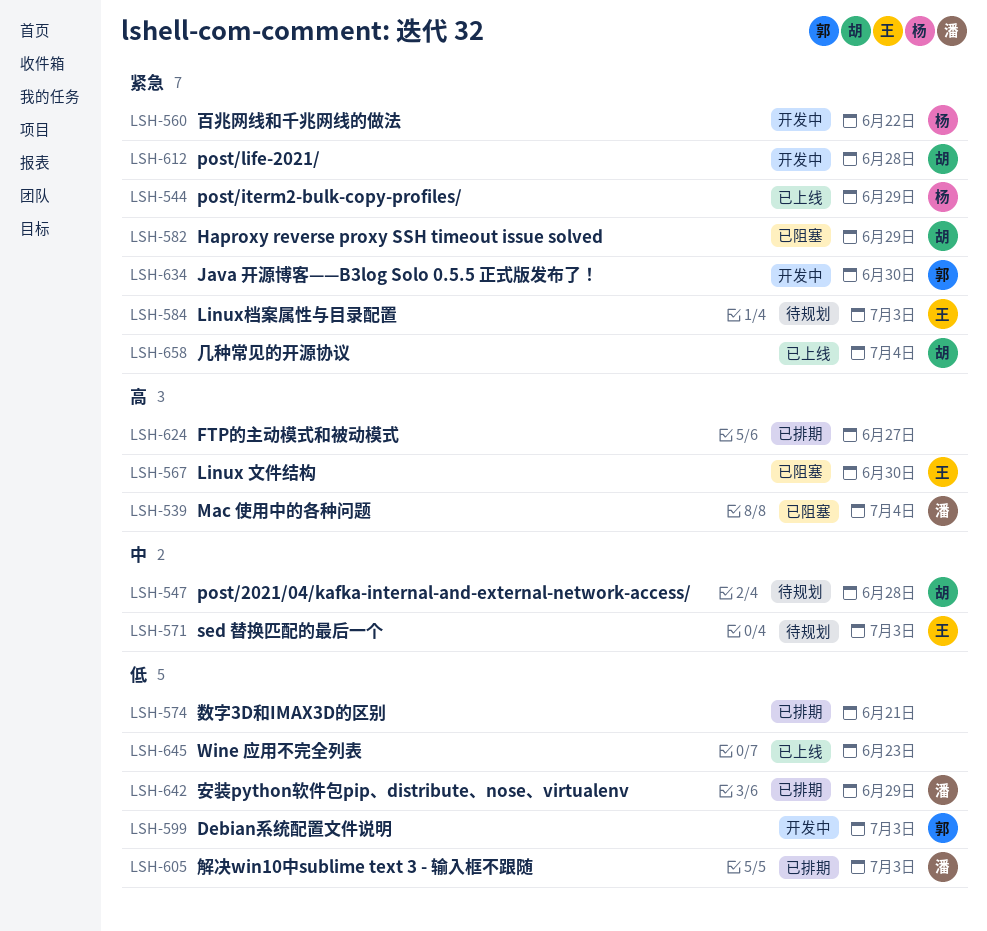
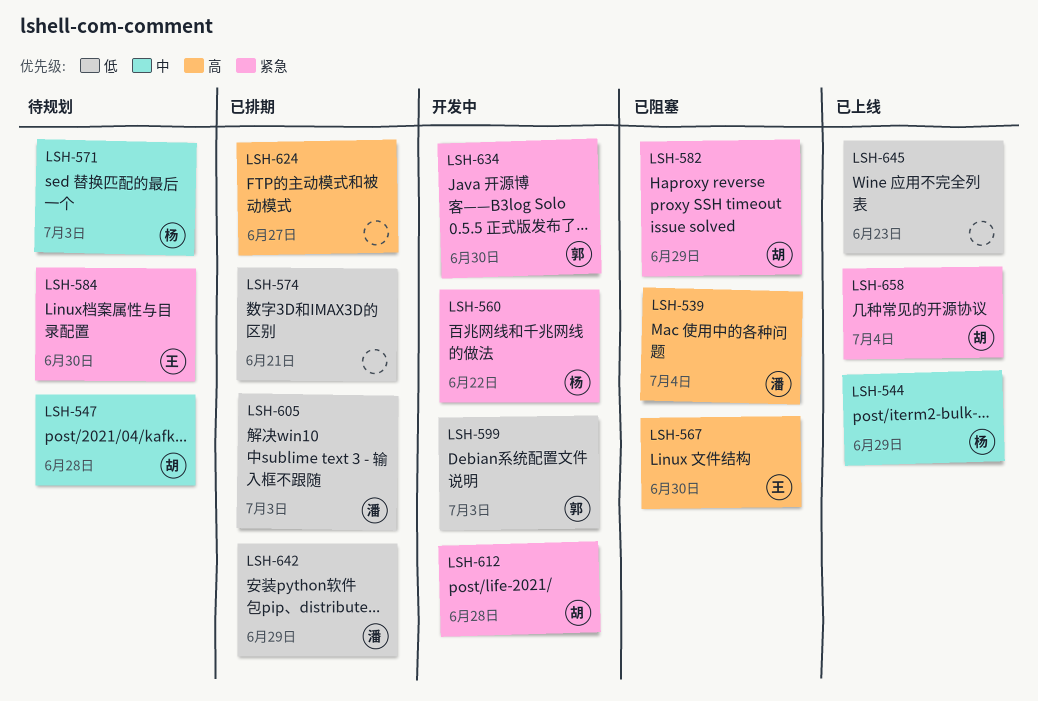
LSH-544, priority: 紧急 -> 中
LSH-571, owner: 王 -> 杨
LSH-584, due: Jul 3 -> Jun 30

